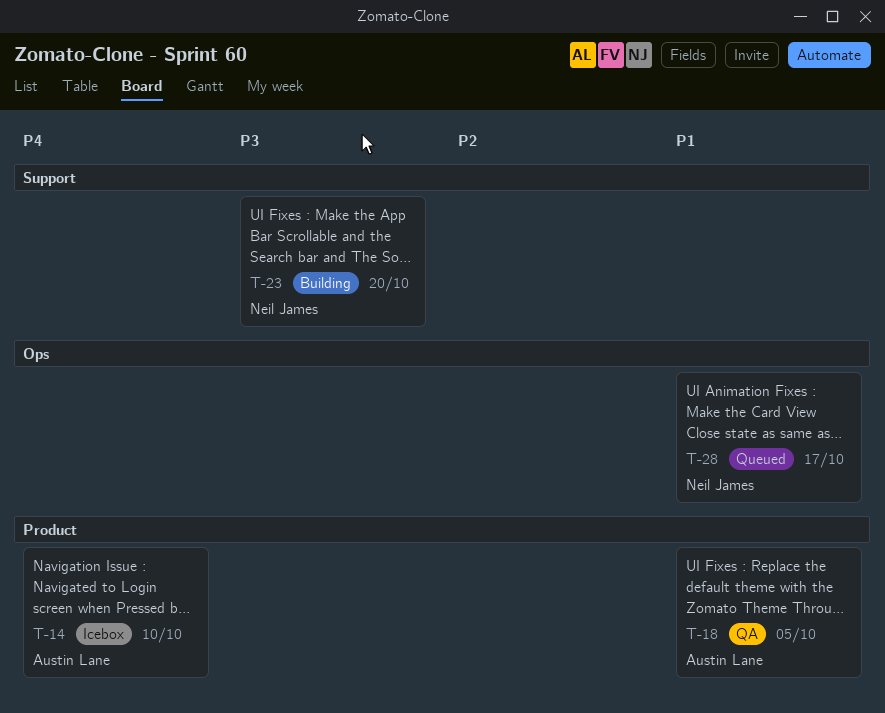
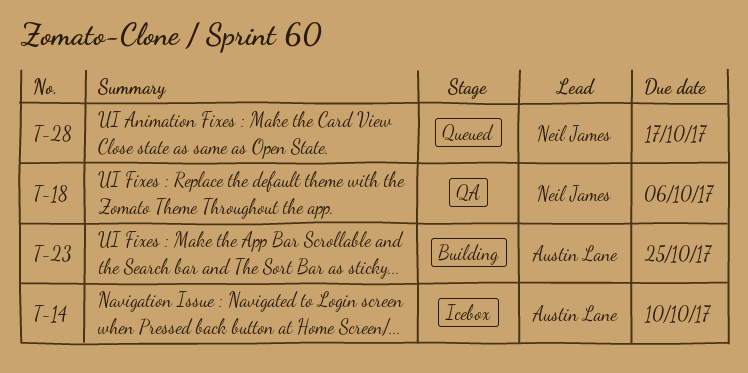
T-18, owner: Austin Lane -> Neil James
T-18, due: Oct 5 -> Oct 6
T-23, owner: Neil James -> Austin Lane
T-23, due: Oct 20 -> Oct 25

